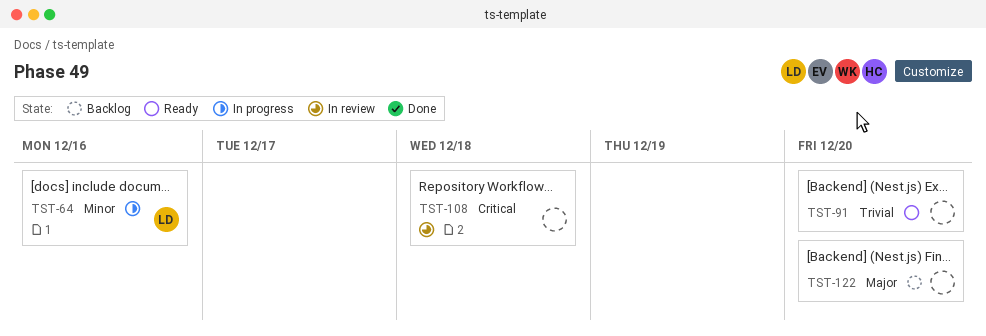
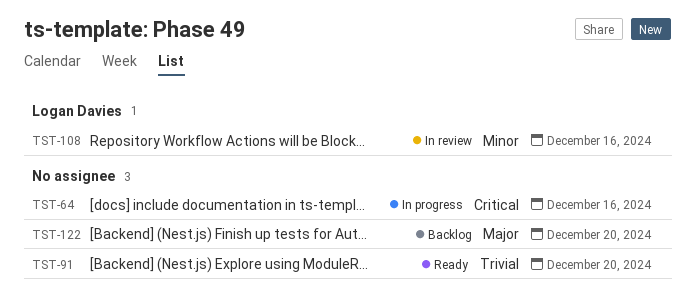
TST-64, owner: Logan Davies -> none
TST-64, priority: Minor -> Critical
TST-108, owner: none -> Logan Davies
TST-108, priority: Critical -> Minor
TST-108, due: Dec 18 -> Dec 16

